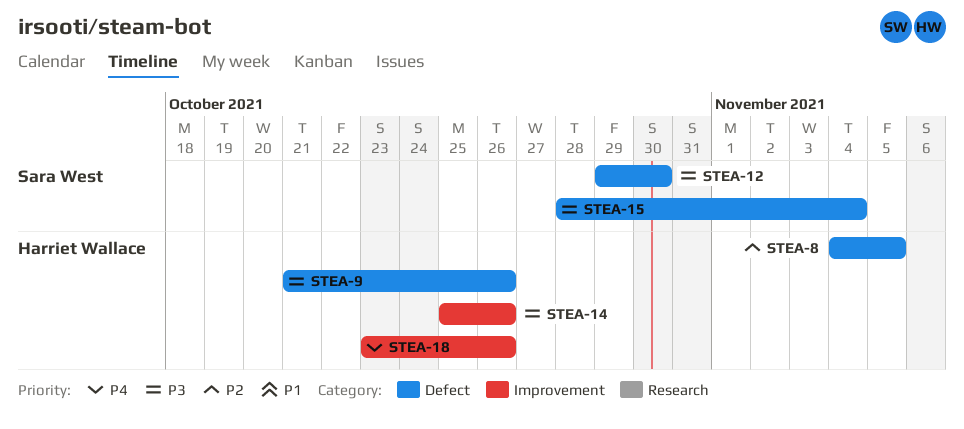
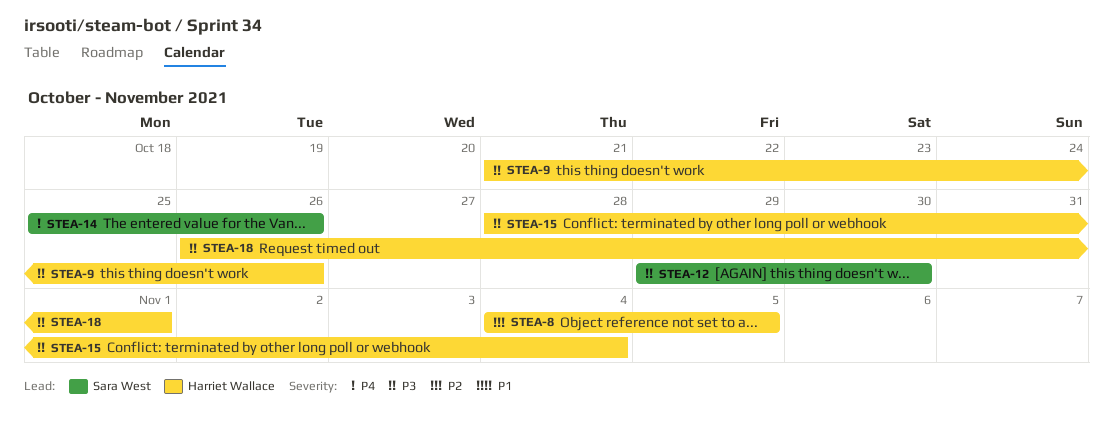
STEA-14, owner: Harriet Wallace -> Sara West
STEA-14, priority: P3 -> P4
STEA-15, owner: Sara West -> Harriet Wallace
STEA-18, priority: P4 -> P3
STEA-18, start: Oct 23 -> Oct 26
STEA-18, due: Oct 26 -> Nov 1

